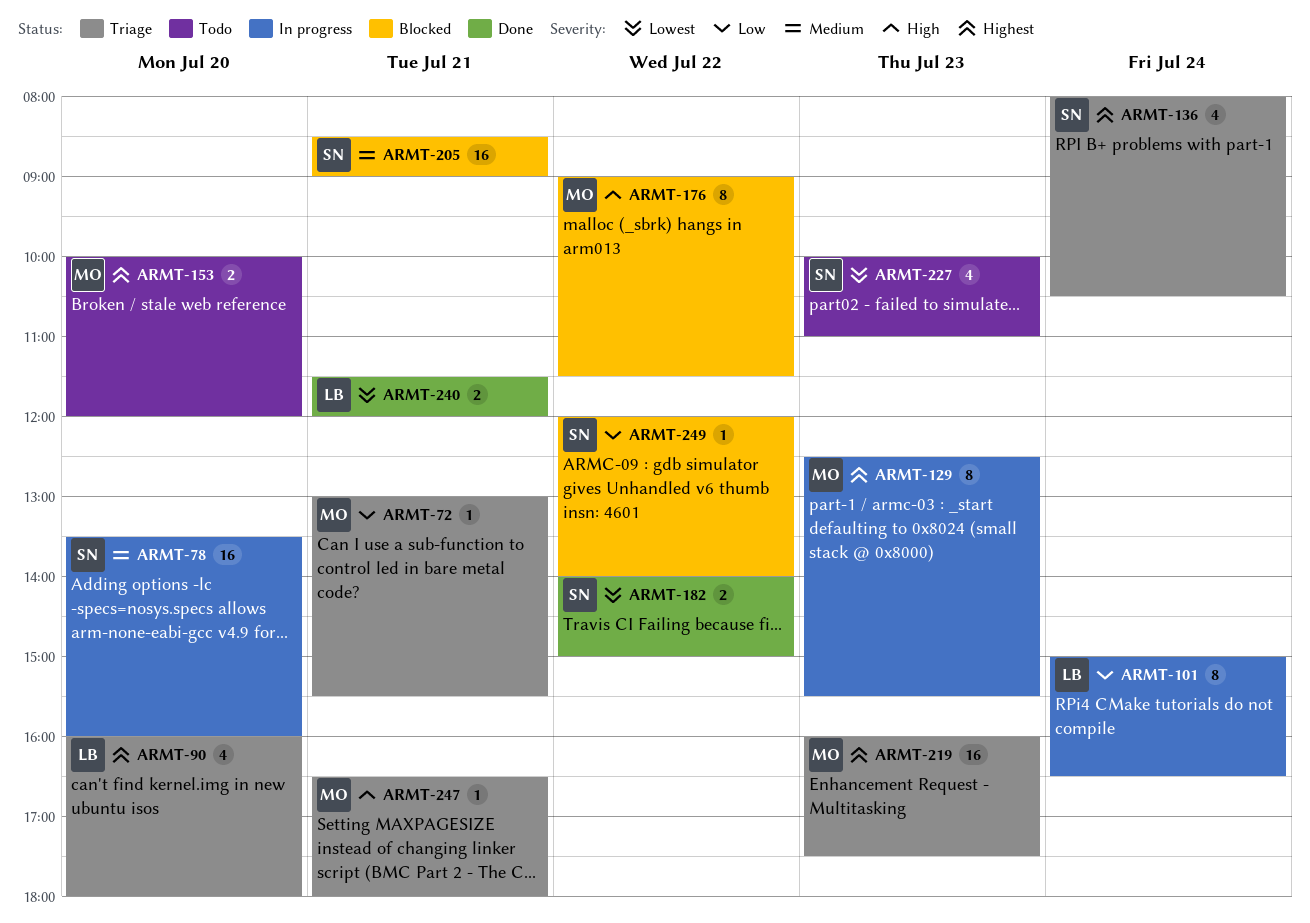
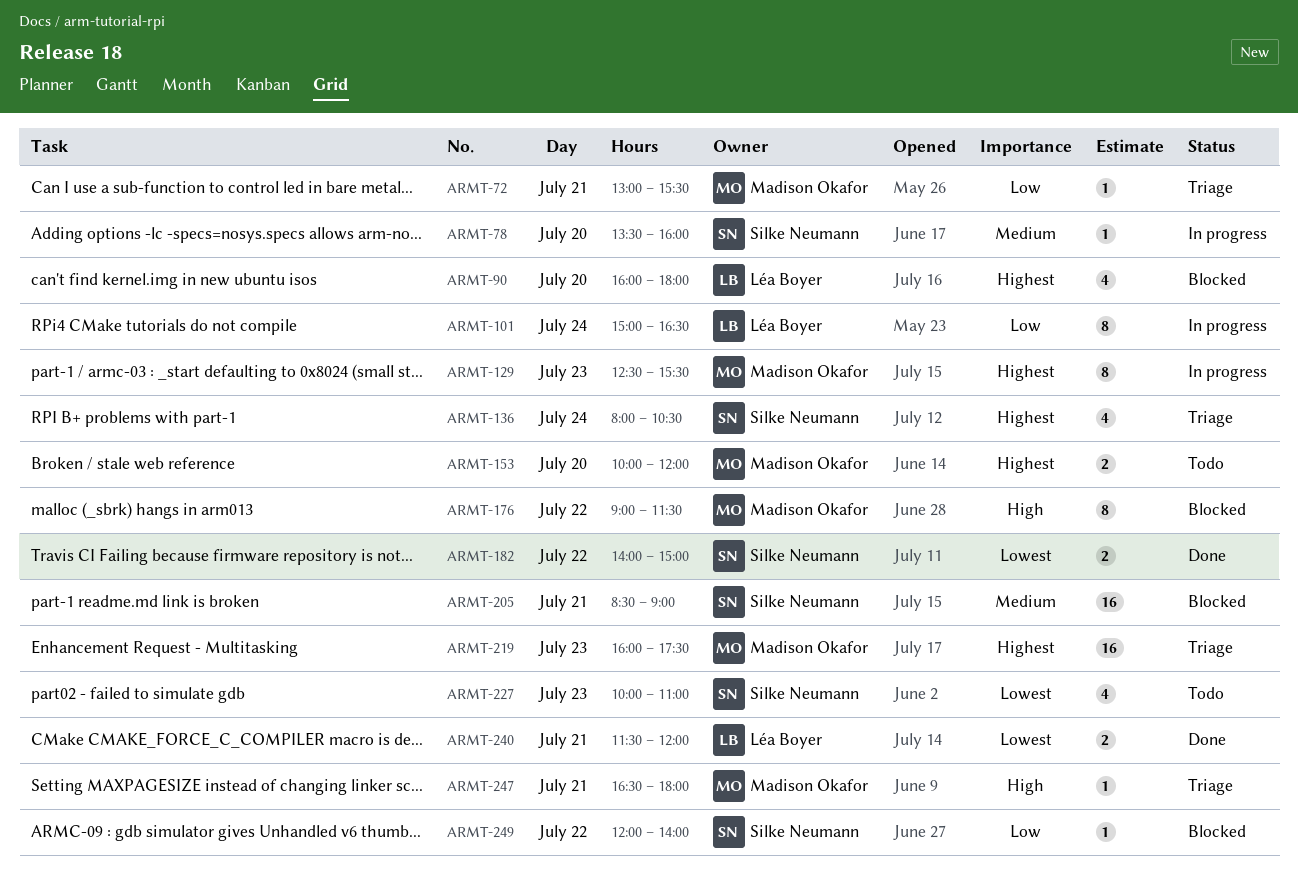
ARMT-78, estimate: 16 -> 1
ARMT-90, status: Triage -> Blocked

